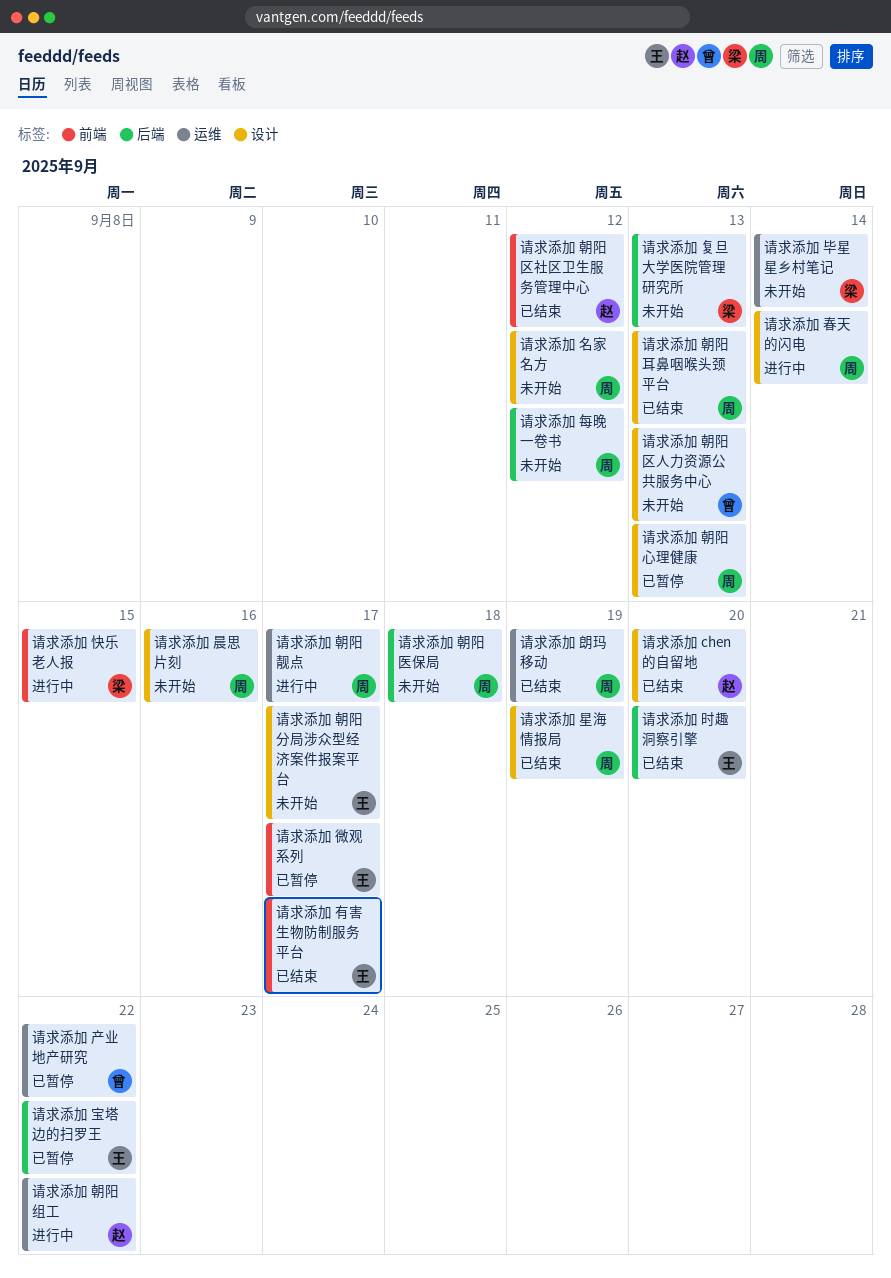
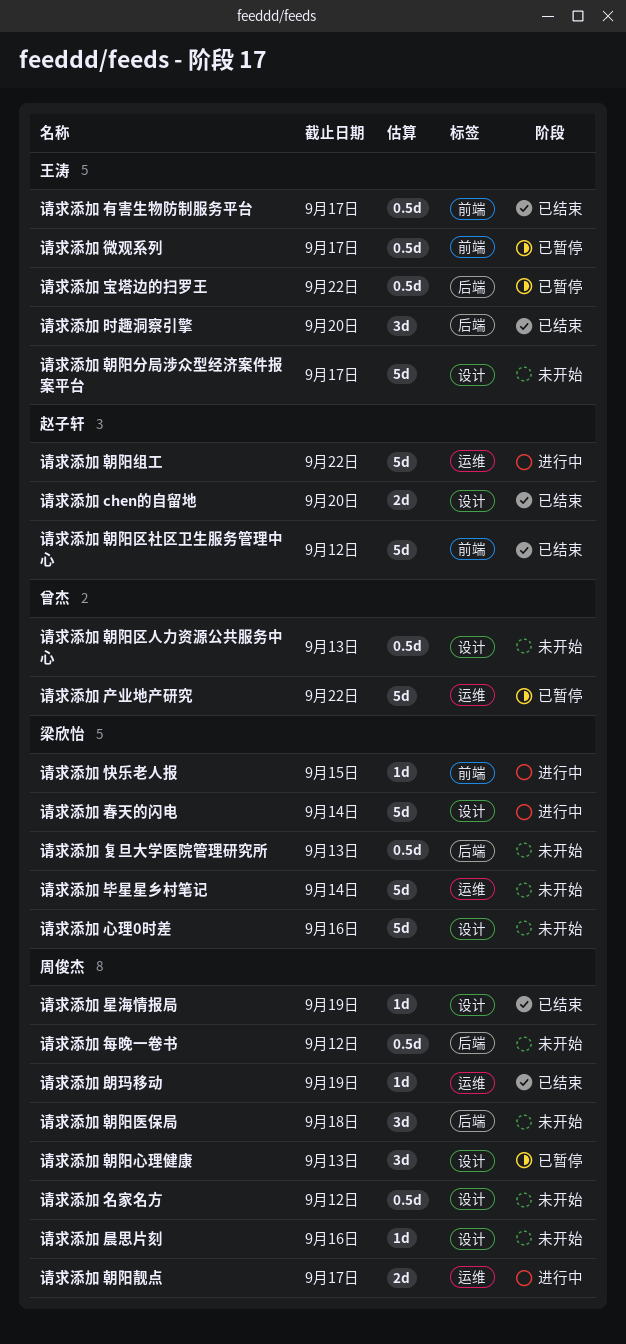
请求添加 心理0时差: none -> present
请求添加 春天的闪电, owner: 周俊杰 -> 梁欣怡
请求添加 朝阳耳鼻咽喉头颈平台: present -> none

